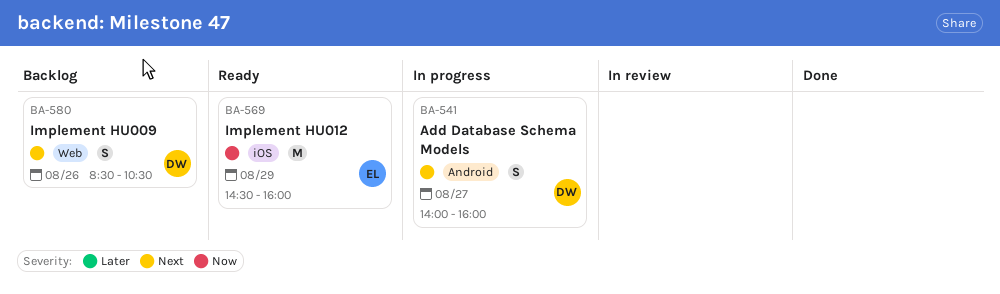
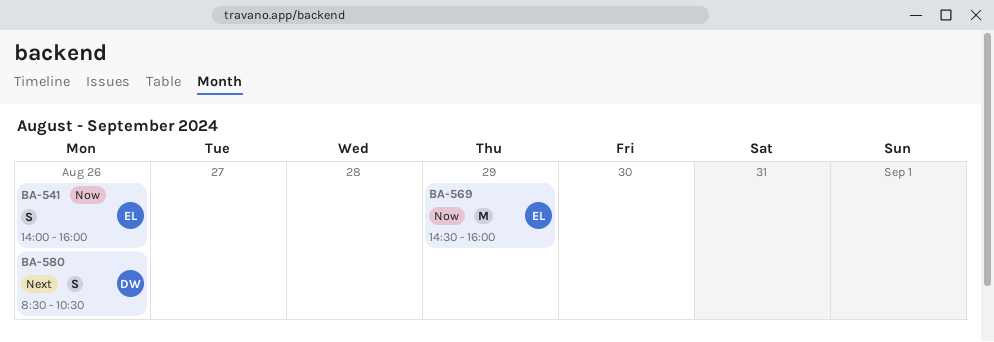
BA-541, owner: DW -> EL
BA-541, priority: Next -> Now
BA-541, day: Aug 27 -> Aug 26

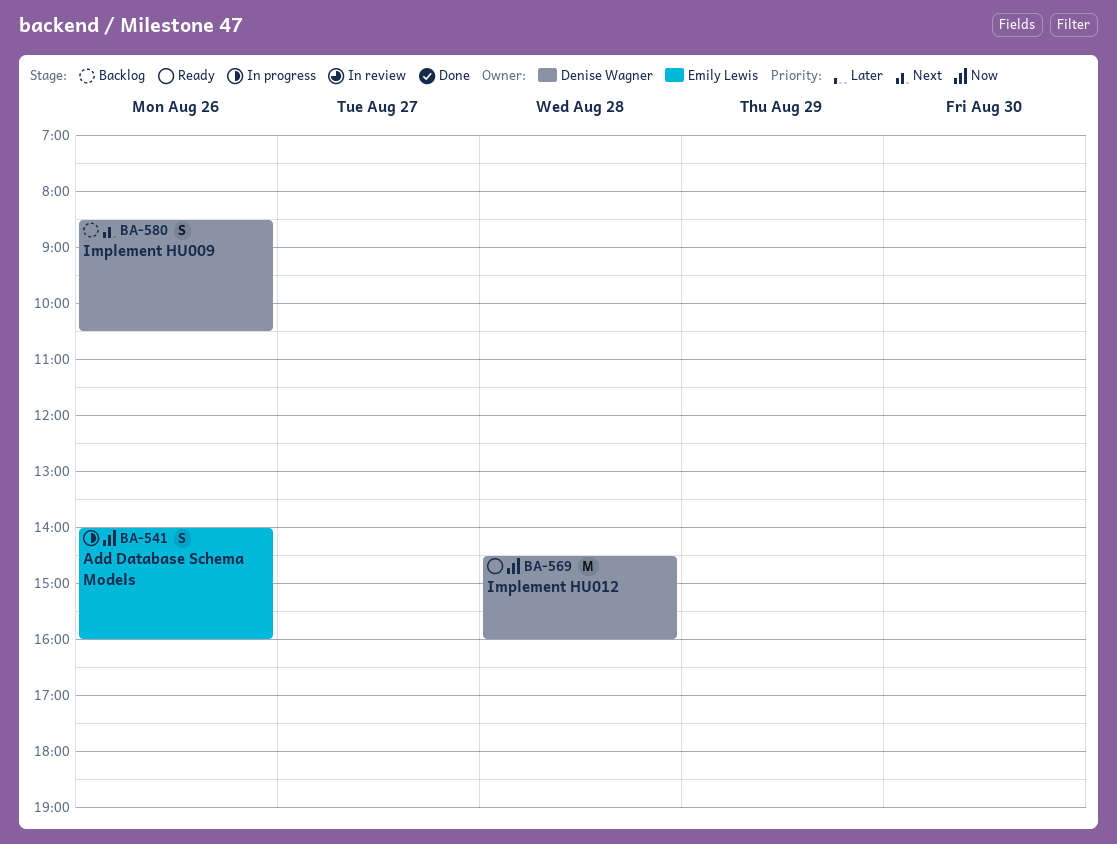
BA-569, owner: Emily Lewis -> Denise Wagner
BA-569, day: Aug 29 -> Aug 28

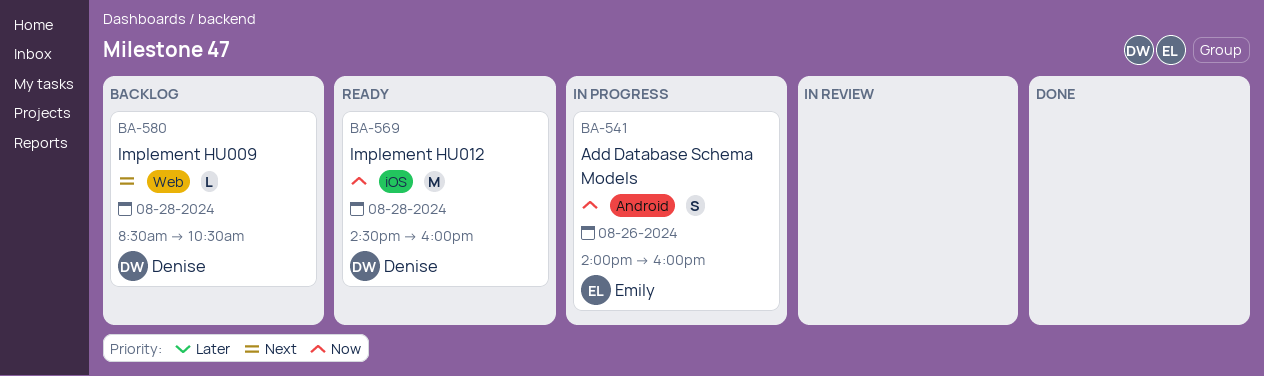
BA-580, estimate: S -> L
BA-580, day: Aug 26 -> Aug 28

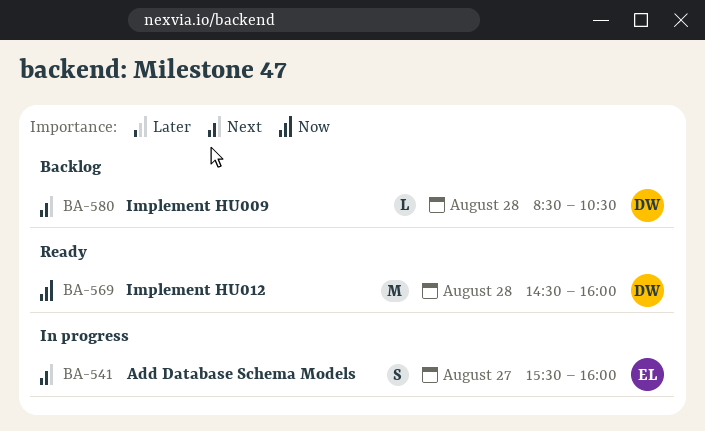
BA-541, priority: Now -> Next
BA-541, day: Aug 26 -> Aug 27
BA-541, begins: 14:00 -> 15:30

